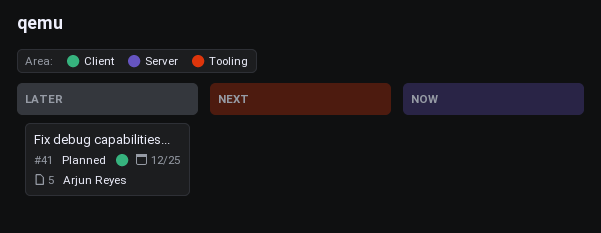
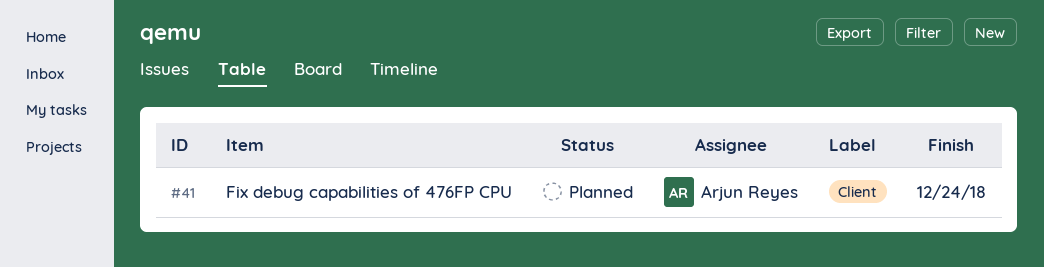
#41, due: Dec 25 -> Dec 24

